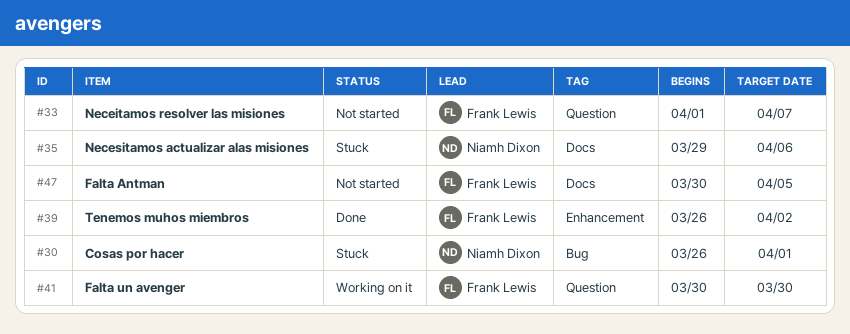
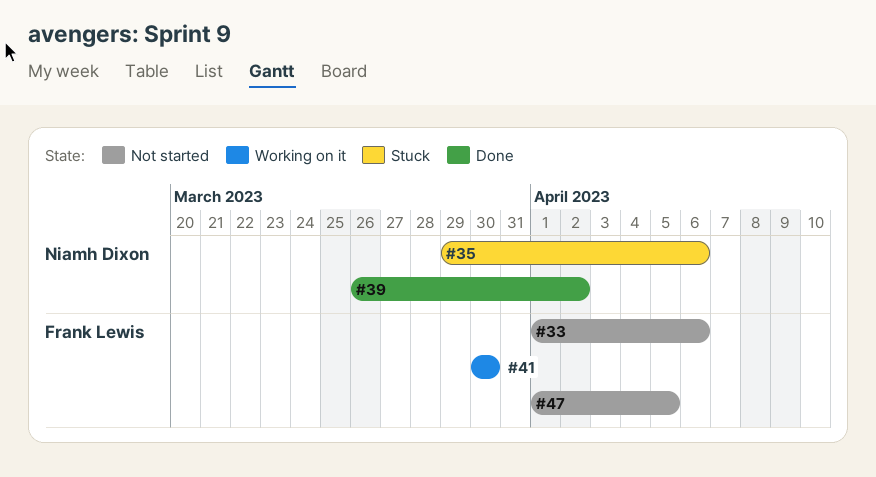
#30: present -> none
#33, due: Apr 7 -> Apr 6
#39, owner: Frank Lewis -> Niamh Dixon
#47, start: Mar 30 -> Apr 1

